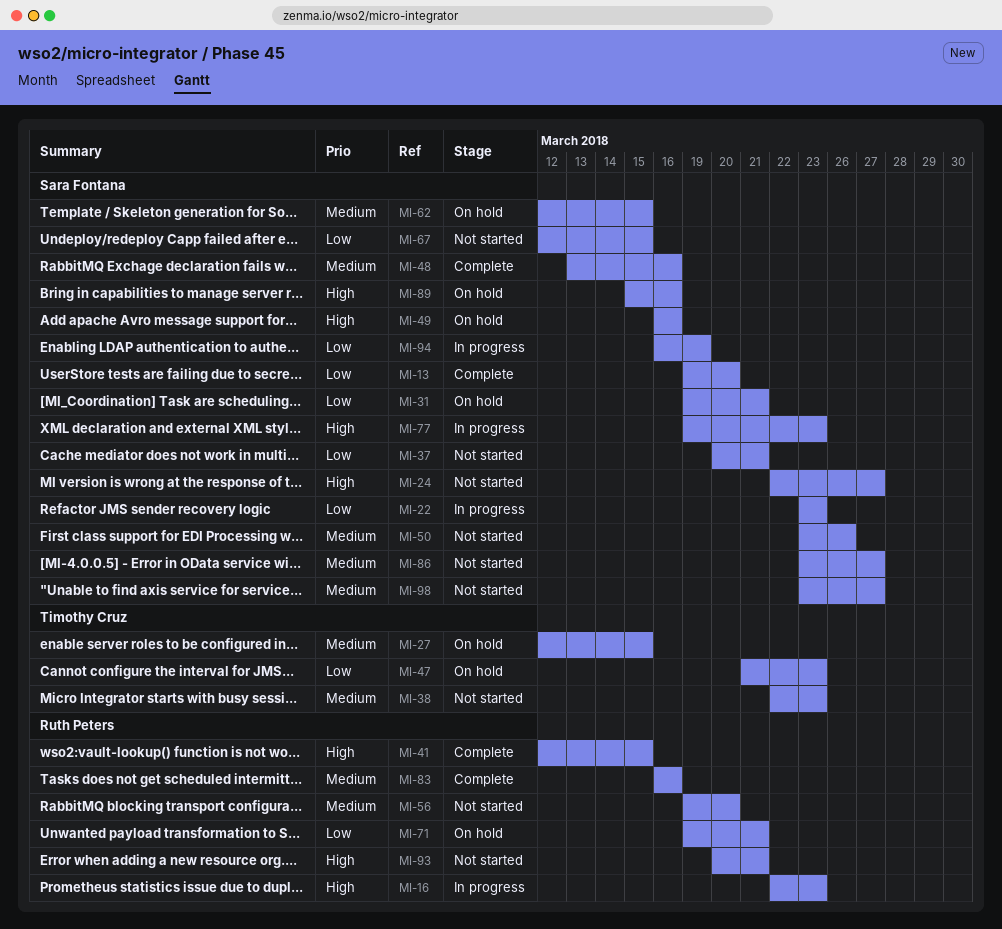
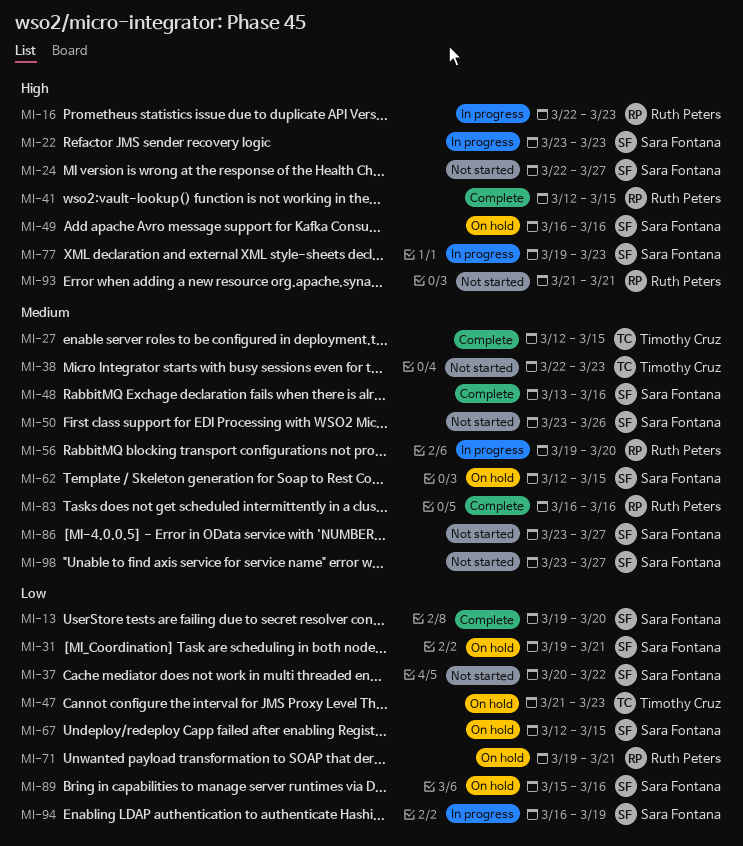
MI-22, priority: Low -> High
MI-27, status: On hold -> Complete
MI-37, due: Mar 21 -> Mar 22
MI-56, status: Not started -> In progress
MI-67, status: Not started -> On hold
MI-89, priority: High -> Low
MI-93, start: Mar 20 -> Mar 21

